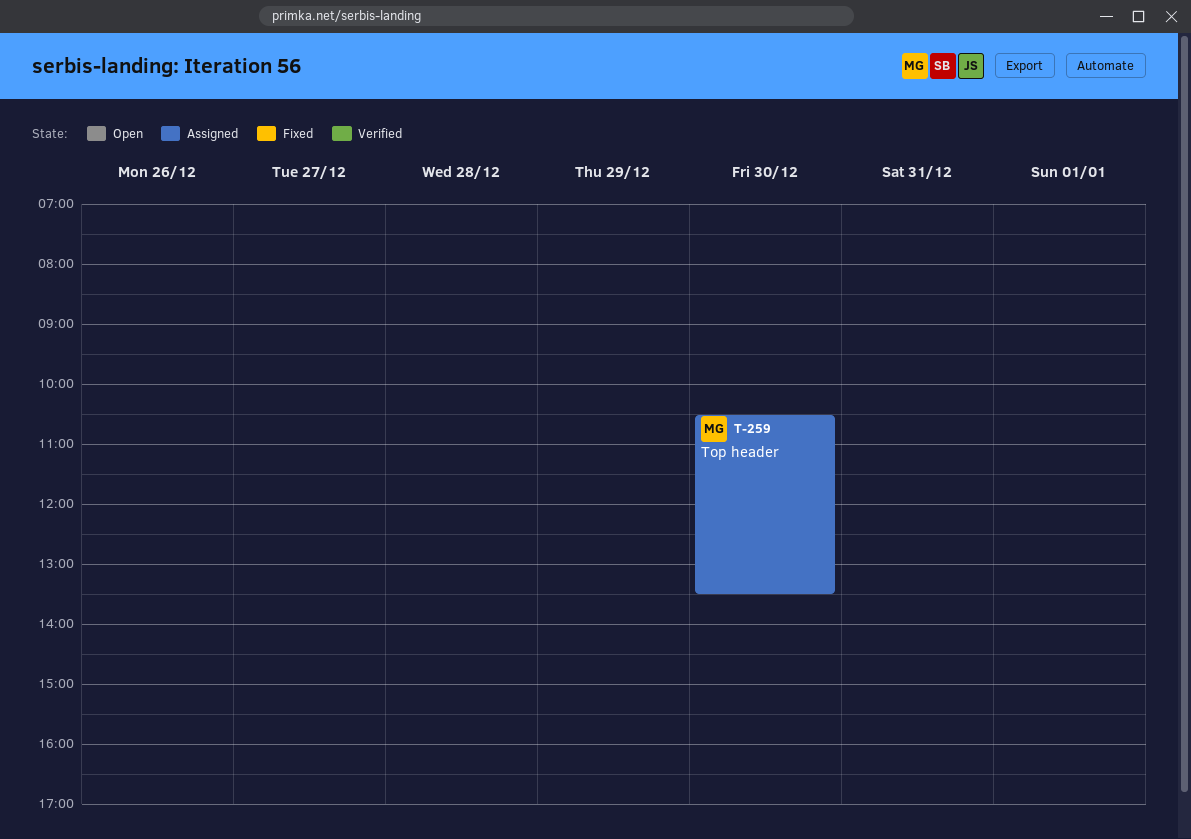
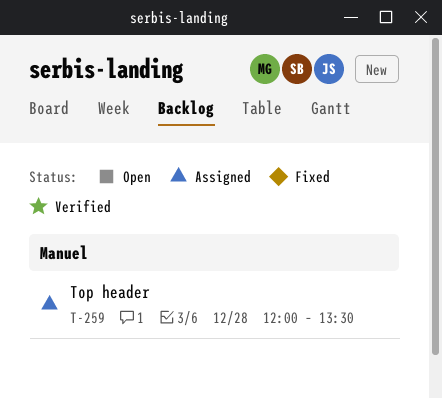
T-259, day: Dec 30 -> Dec 28
T-259, begins: 10:30 -> 12:00

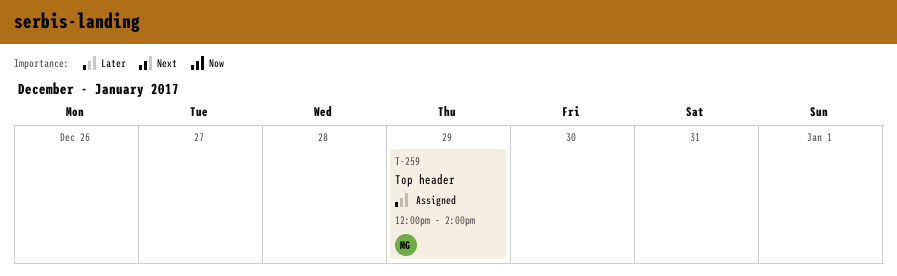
T-259, day: Dec 28 -> Dec 29
T-259, ends: 13:30 -> 14:00

